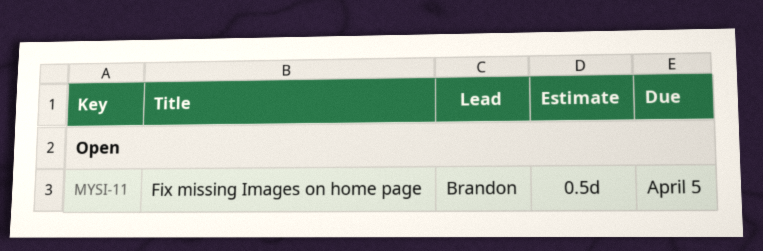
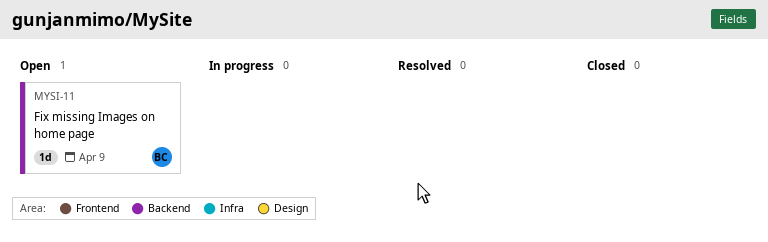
MYSI-11, estimate: 0.5d -> 1d
MYSI-11, due: Apr 5 -> Apr 9

